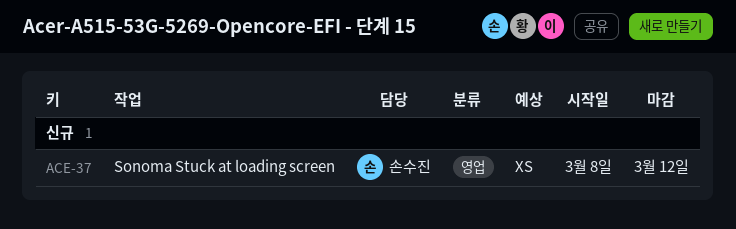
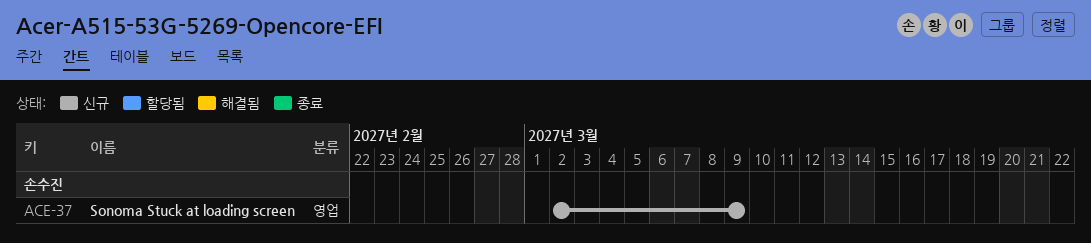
ACE-37, start: Mar 8 -> Mar 2
ACE-37, due: Mar 12 -> Mar 9

